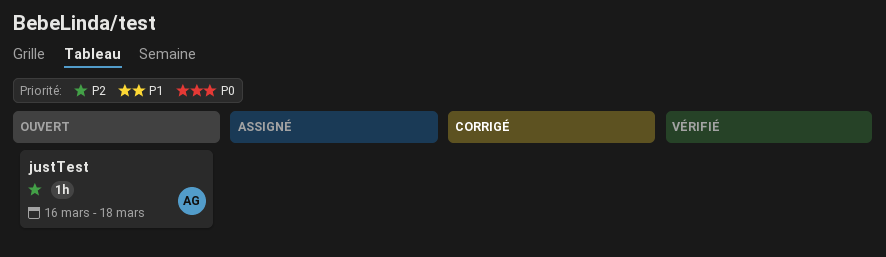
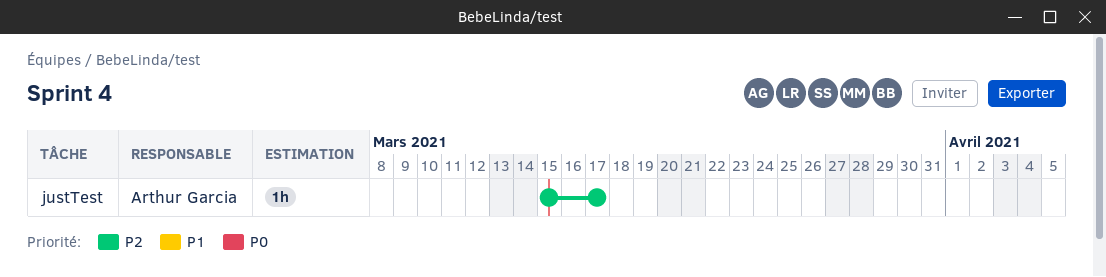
justTest, start: Mar 16 -> Mar 15
justTest, due: Mar 18 -> Mar 17

